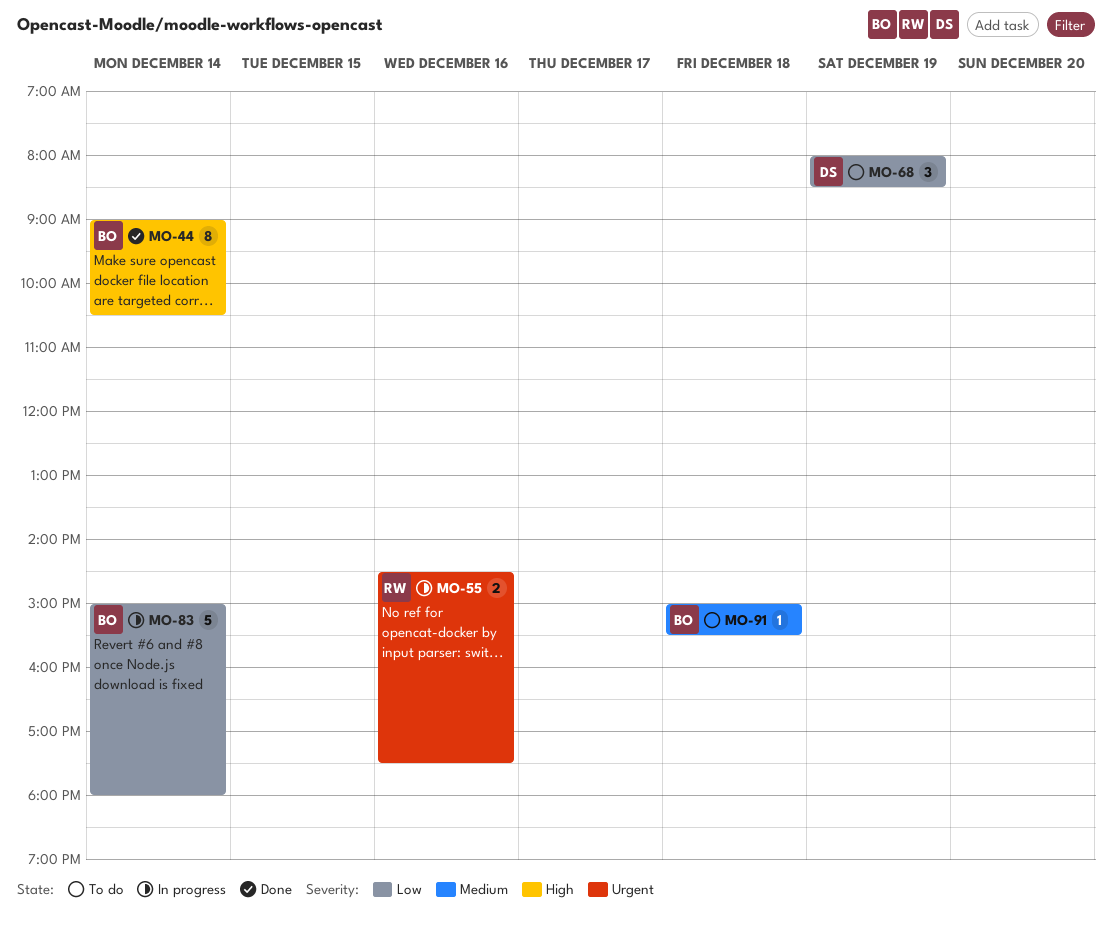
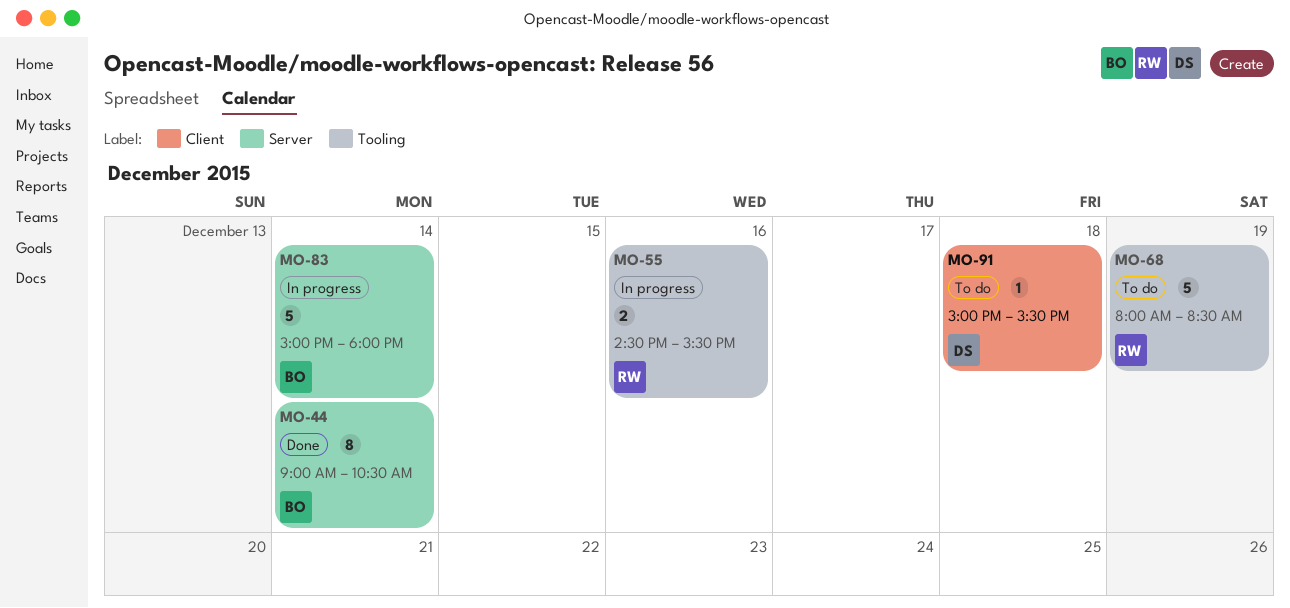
MO-55, ends: 17:30 -> 15:30
MO-68, owner: DS -> RW
MO-68, estimate: 3 -> 5
MO-91, owner: BO -> DS

